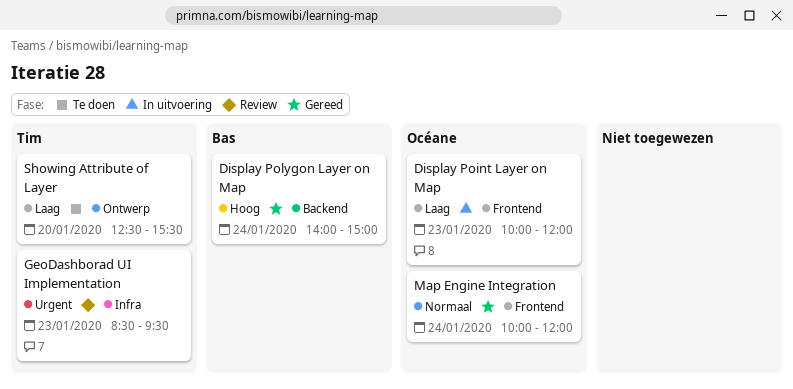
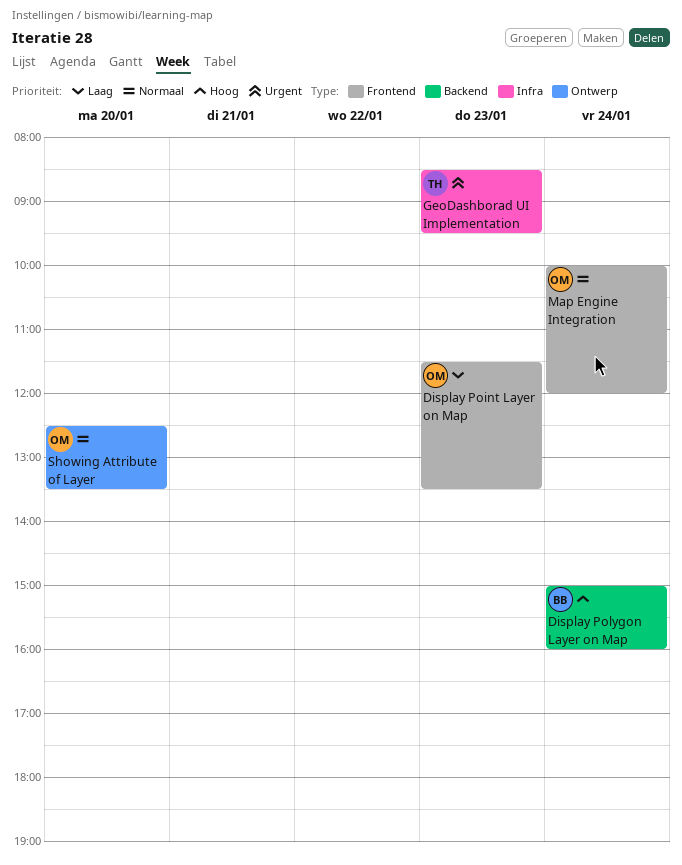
Display Point Layer on Map, begins: 10:00 -> 11:30
Display Point Layer on Map, ends: 12:00 -> 13:30
Display Polygon Layer on Map, begins: 14:00 -> 15:00
Display Polygon Layer on Map, ends: 15:00 -> 16:00
Showing Attribute of Layer, owner: Tim -> Océane
Showing Attribute of Layer, priority: Laag -> Normaal
Showing Attribute of Layer, ends: 15:30 -> 13:30

